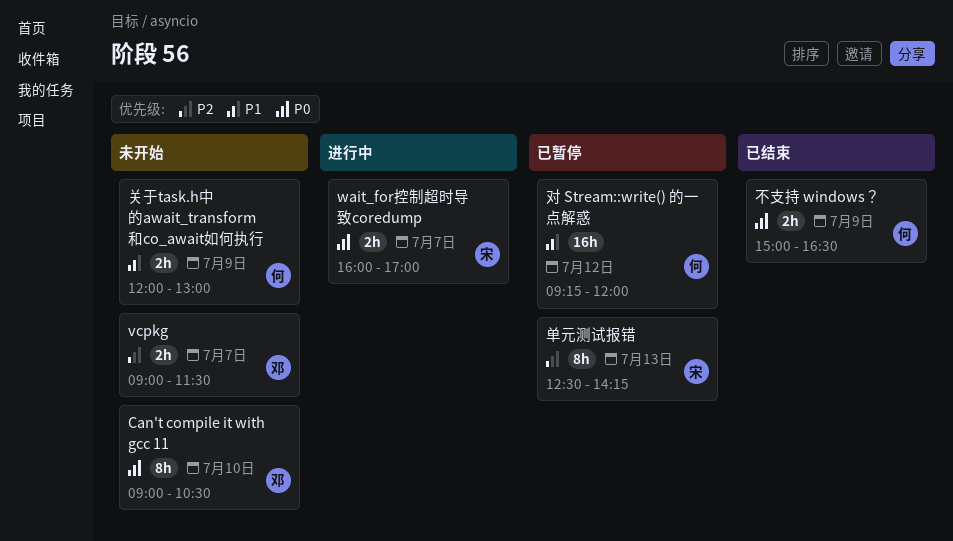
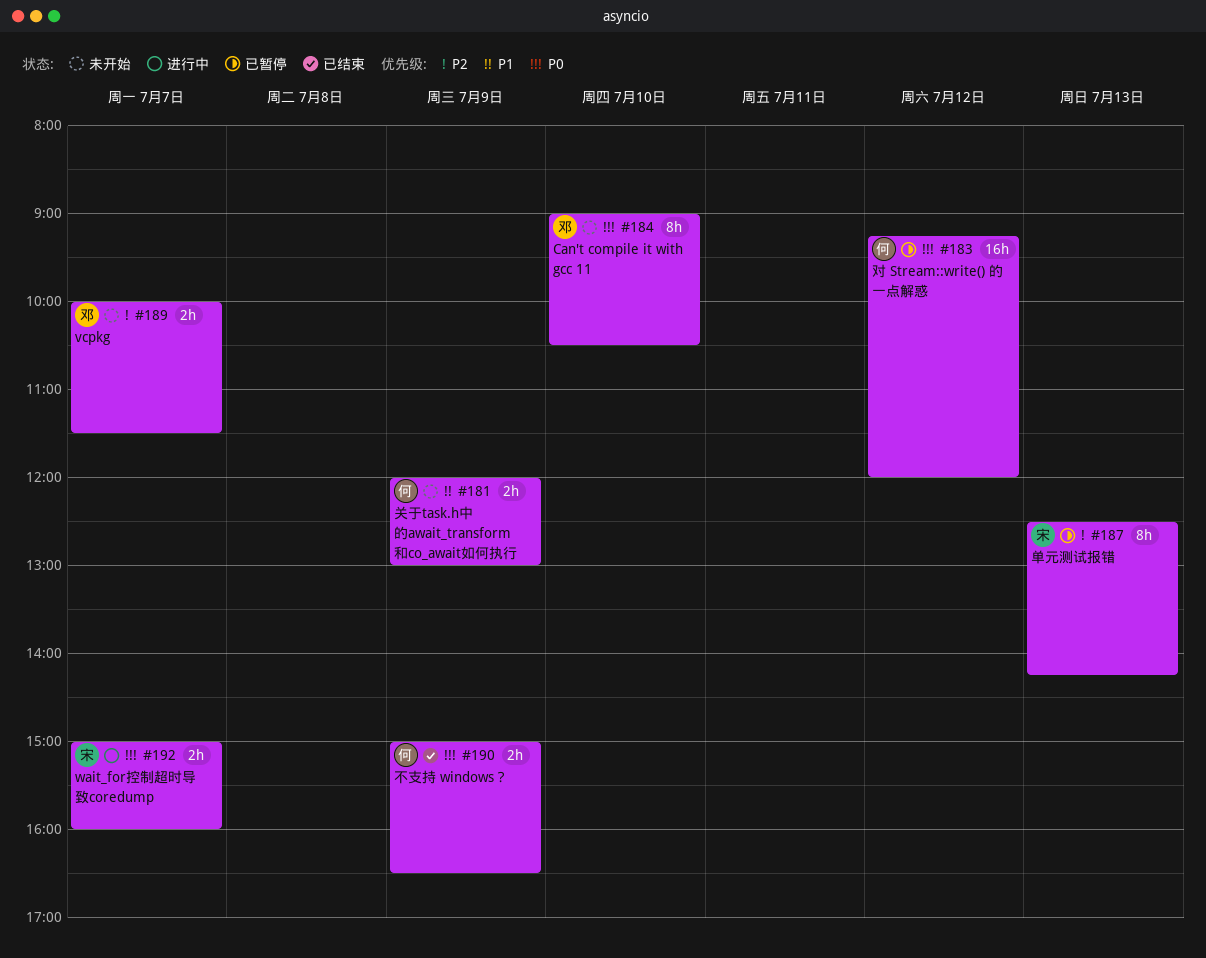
vcpkg, begins: 09:00 -> 10:00
wait_for控制超时导致coredump, begins: 16:00 -> 15:00
wait_for控制超时导致coredump, ends: 17:00 -> 16:00
对 Stream::write() 的一点解惑, priority: P1 -> P0

